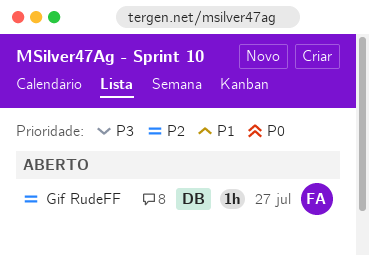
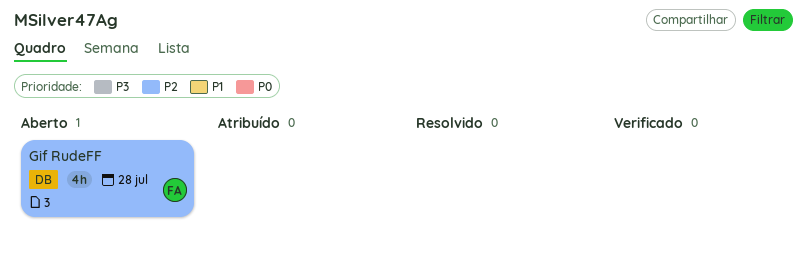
Gif RudeFF, estimate: 1h -> 4h
Gif RudeFF, due: Jul 27 -> Jul 28

